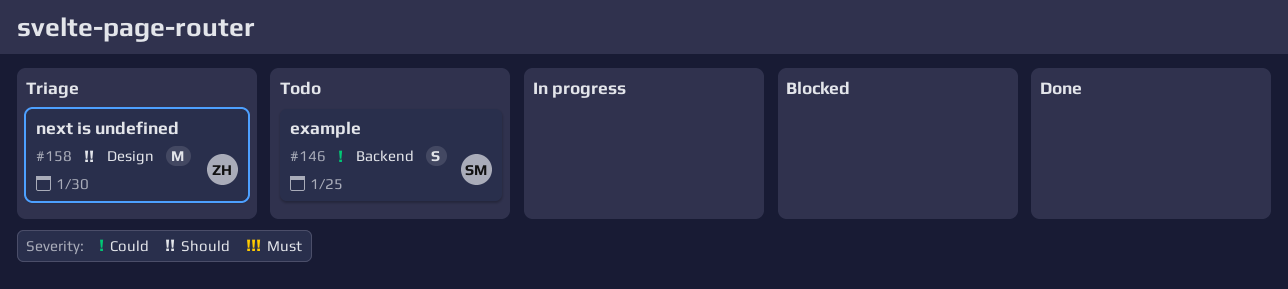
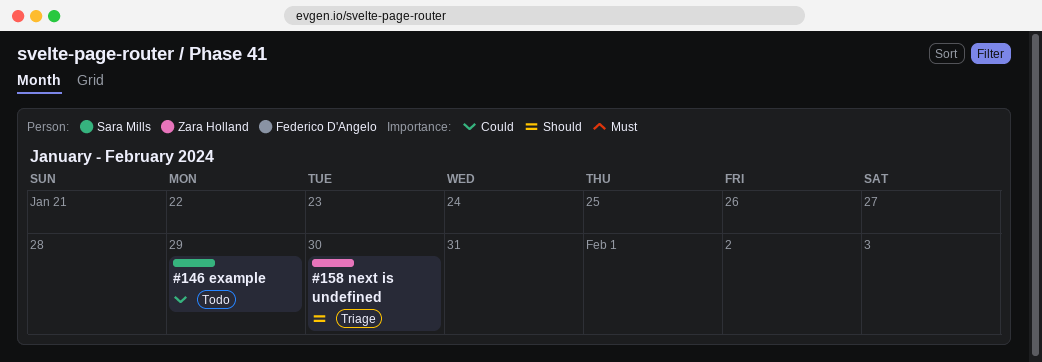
#146, due: Jan 25 -> Jan 29

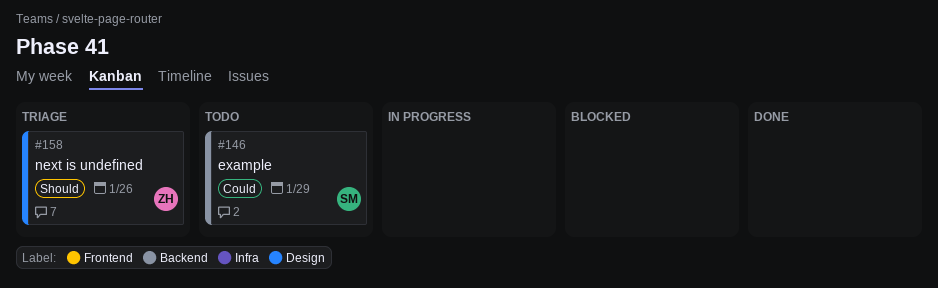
#158, due: Jan 30 -> Jan 26

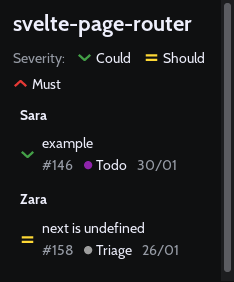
#146, due: Jan 29 -> Jan 30

